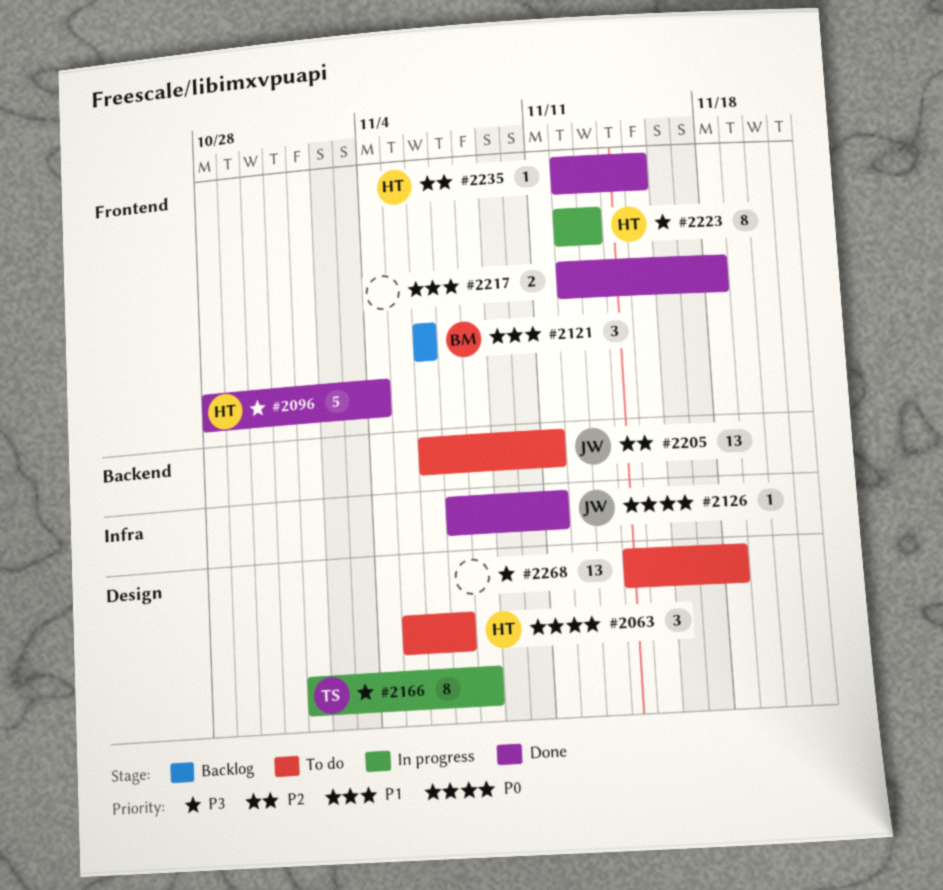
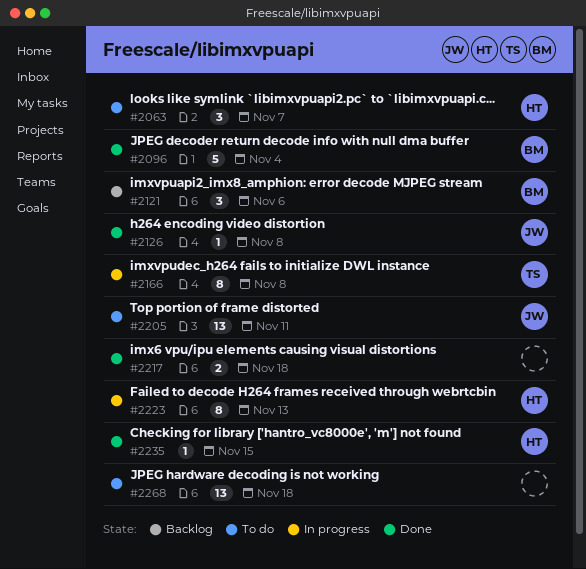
#2096, owner: HT -> BM
#2126, due: Nov 11 -> Nov 8

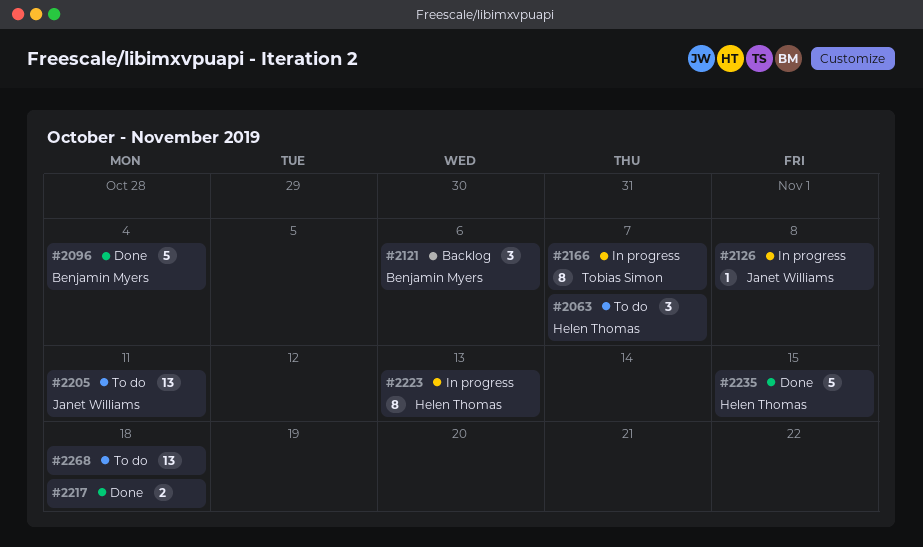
#2126, status: Done -> In progress
#2166, due: Nov 8 -> Nov 7
#2235, estimate: 1 -> 5

